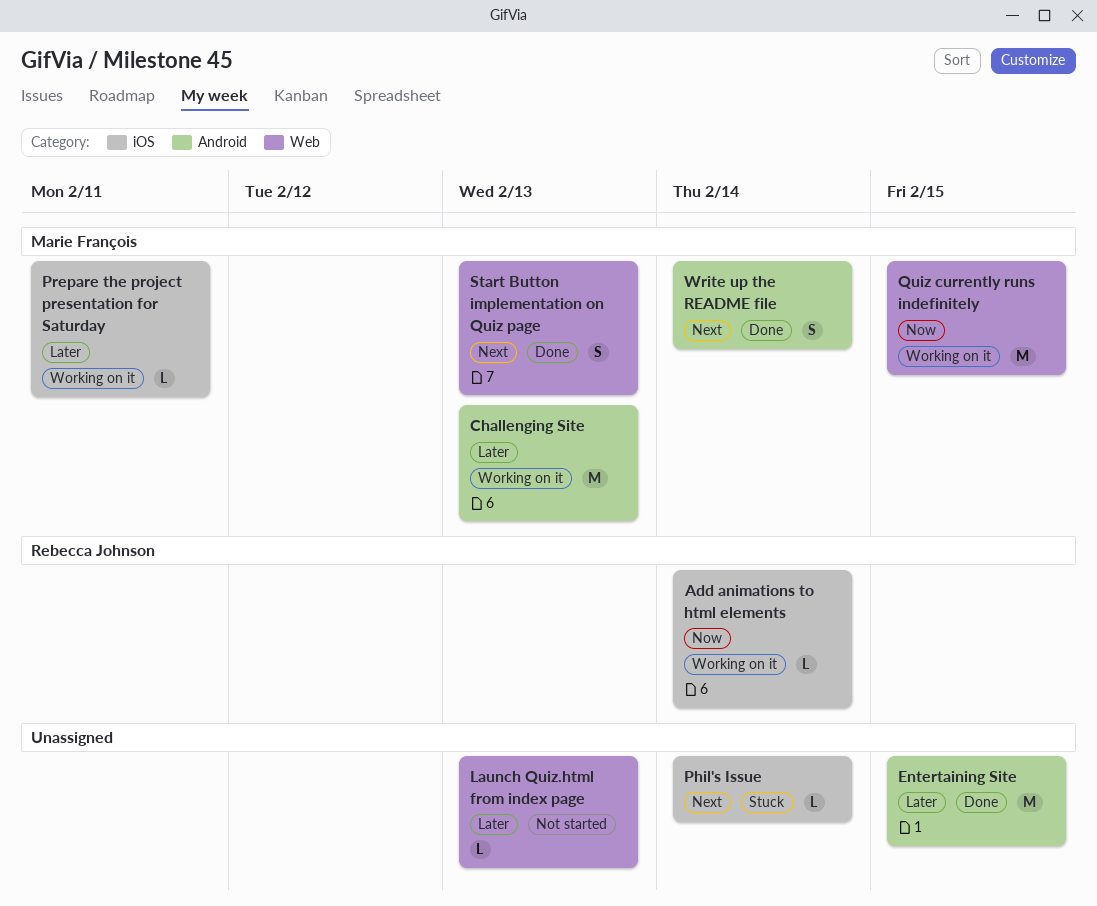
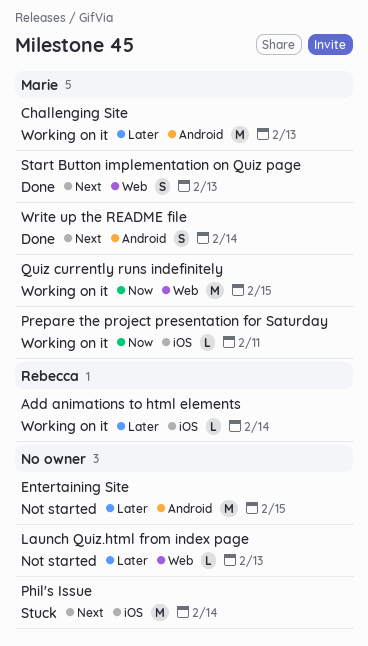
Add animations to html elements, priority: Now -> Later
Entertaining Site, status: Done -> Not started
Phil's Issue, estimate: L -> M
Prepare the project presentation for Saturday, priority: Later -> Now

